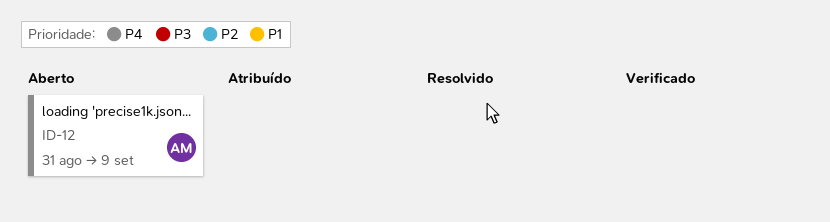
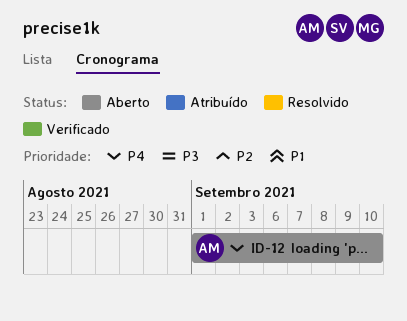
ID-12, start: Aug 31 -> Sep 1
ID-12, due: Sep 9 -> Sep 10

